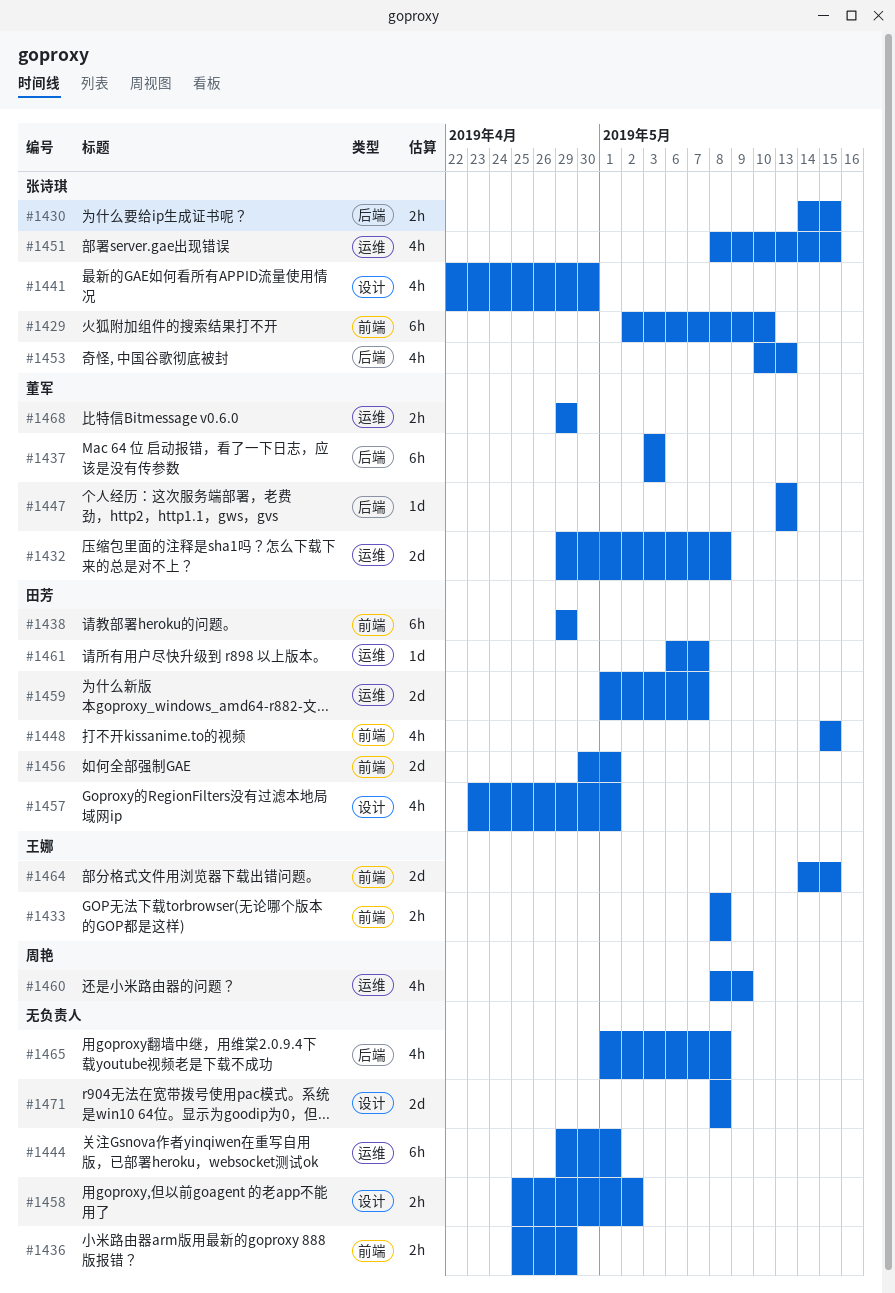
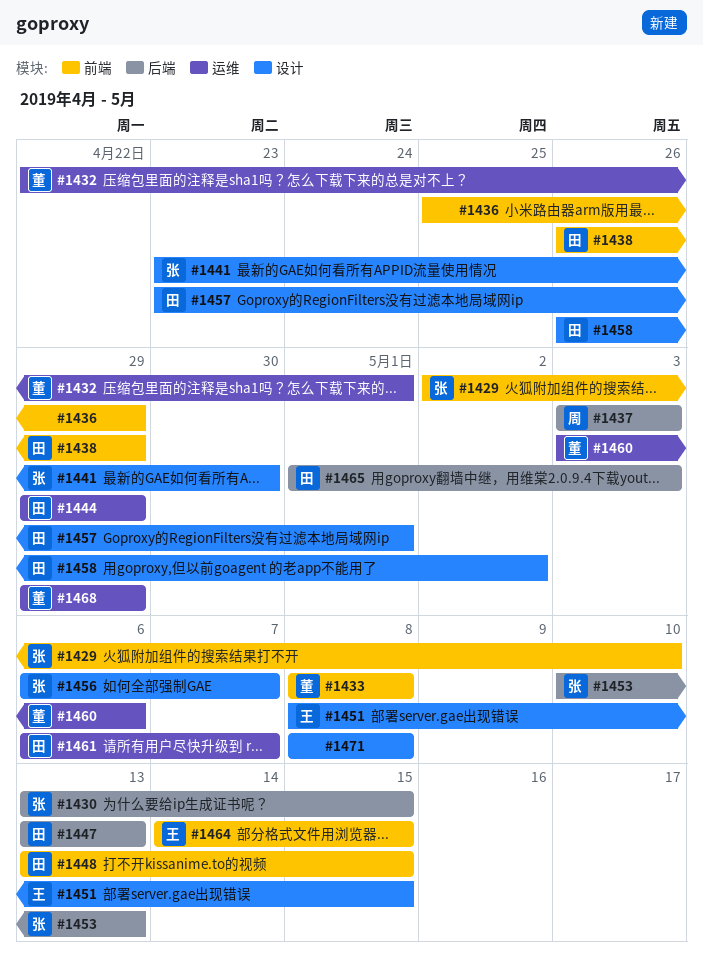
#1430, start: May 14 -> May 13
#1432, start: Apr 29 -> Apr 22
#1432, due: May 8 -> May 1
#1433, owner: 王娜 -> 董军
#1437, owner: 董军 -> 周艳
#1438, start: Apr 29 -> Apr 26
#1441, start: Apr 22 -> Apr 23
#1444, owner: none -> 田芳
#1444, due: May 1 -> Apr 29
#1447, owner: 董军 -> 田芳
#1448, start: May 15 -> May 13
#1451, owner: 张诗琪 -> 王娜
#1451, label: 运维 -> 设计
#1456, owner: 田芳 -> 张诗琪
#1456, label: 前端 -> 设计
#1456, start: Apr 30 -> May 6
#1456, due: May 1 -> May 7
#1458, owner: none -> 田芳
#1458, start: Apr 25 -> Apr 26
#1459: present -> none
#1460, owner: 周艳 -> 董军
#1460, start: May 8 -> May 3
#1460, due: May 9 -> May 6
#1465, owner: none -> 田芳
#1465, due: May 8 -> May 3

